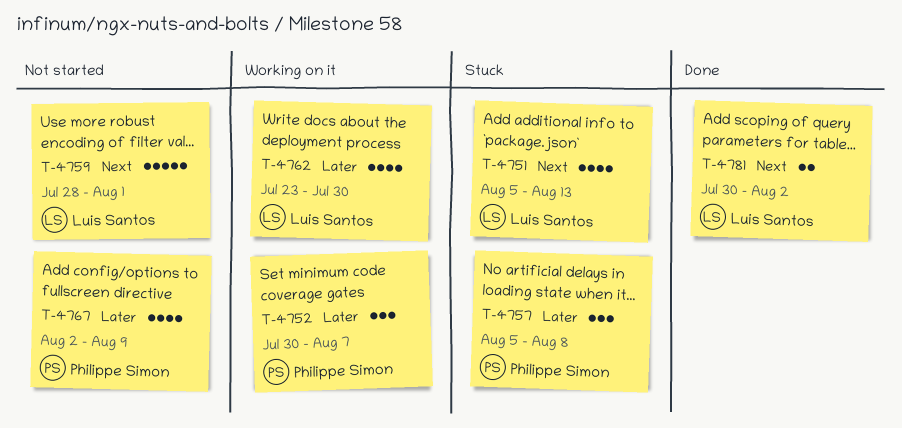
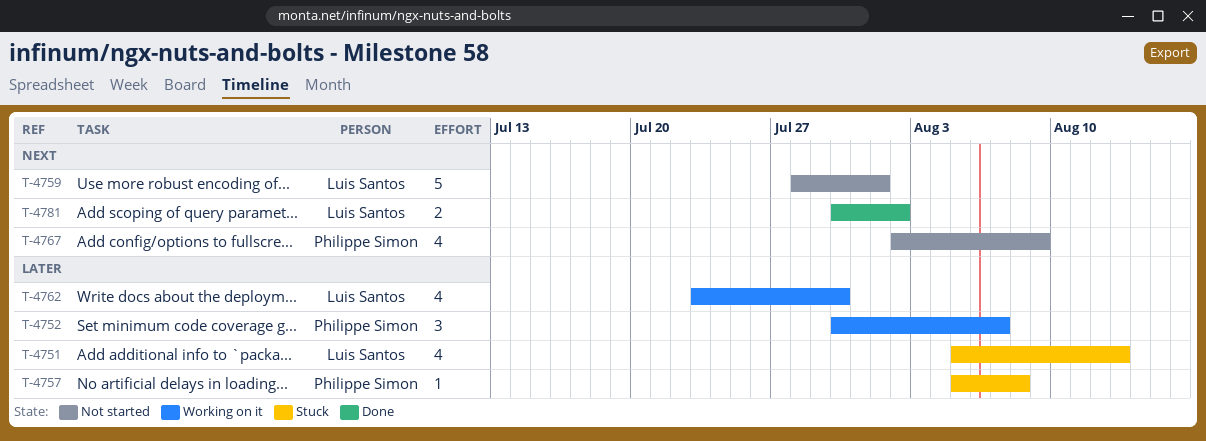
T-4751, priority: Next -> Later
T-4757, estimate: 3 -> 1
T-4767, priority: Later -> Next

